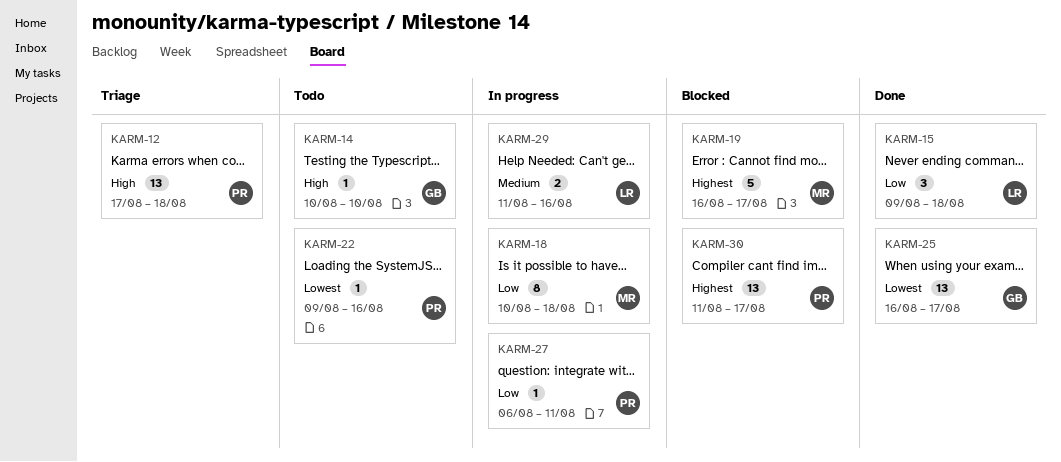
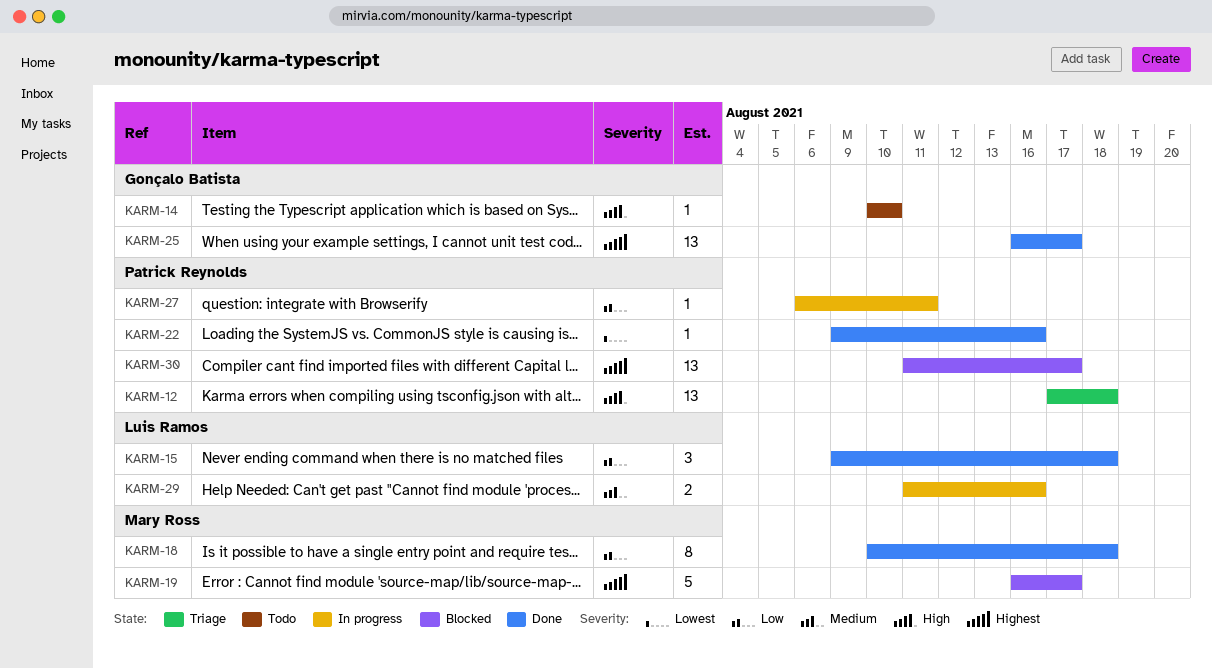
KARM-18, status: In progress -> Done
KARM-22, status: Todo -> Done
KARM-25, priority: Lowest -> Highest

